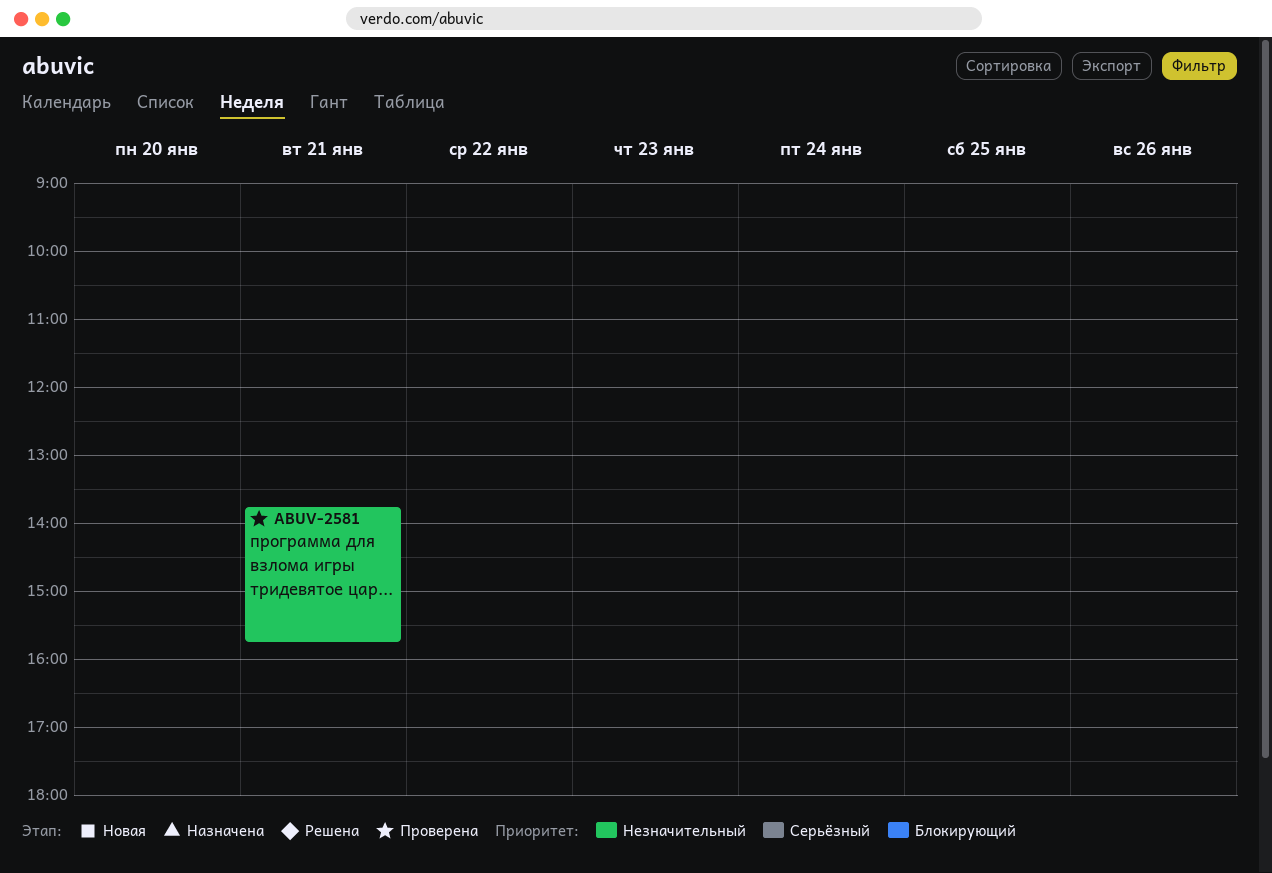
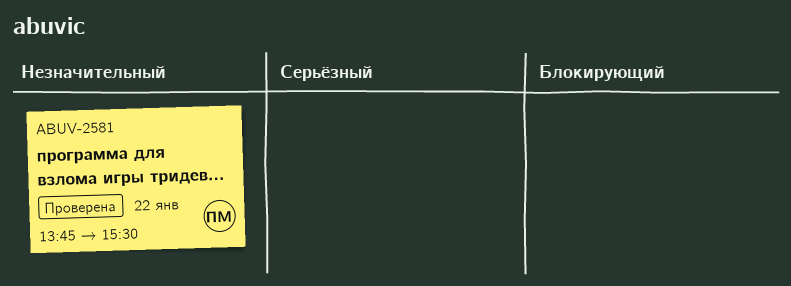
ABUV-2581, day: Jan 21 -> Jan 22
ABUV-2581, ends: 15:45 -> 15:30

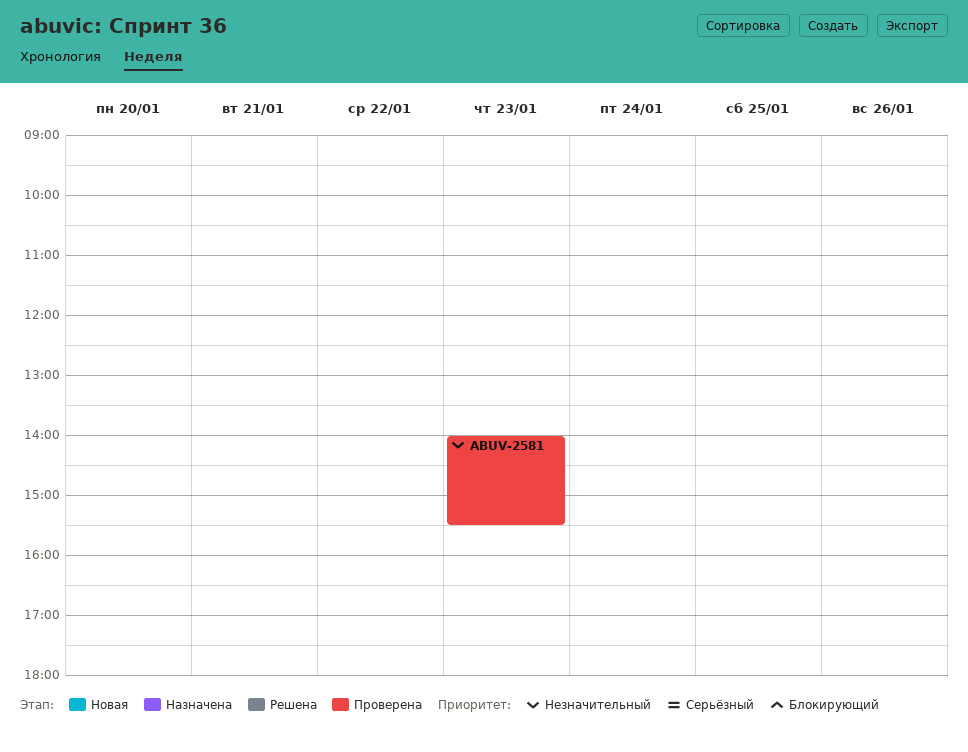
ABUV-2581, day: Jan 22 -> Jan 23
ABUV-2581, begins: 13:45 -> 14:00

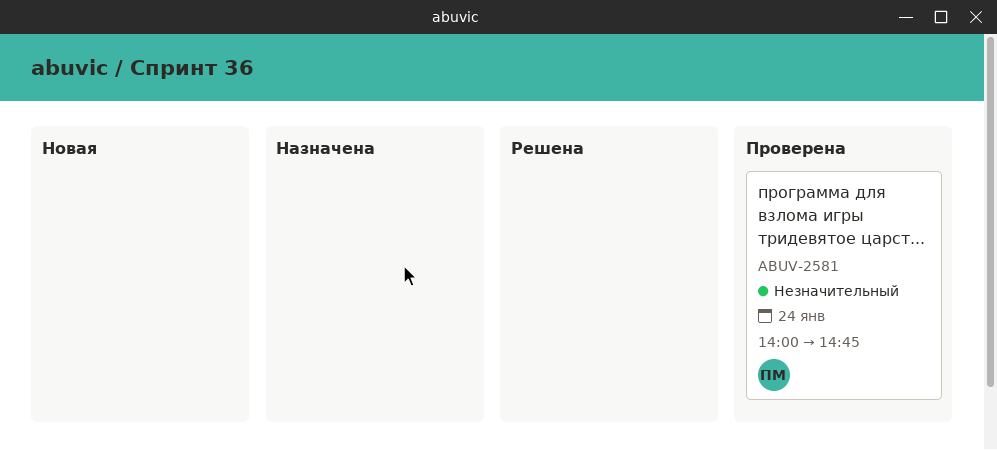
ABUV-2581, day: Jan 23 -> Jan 24
ABUV-2581, ends: 15:30 -> 14:45

